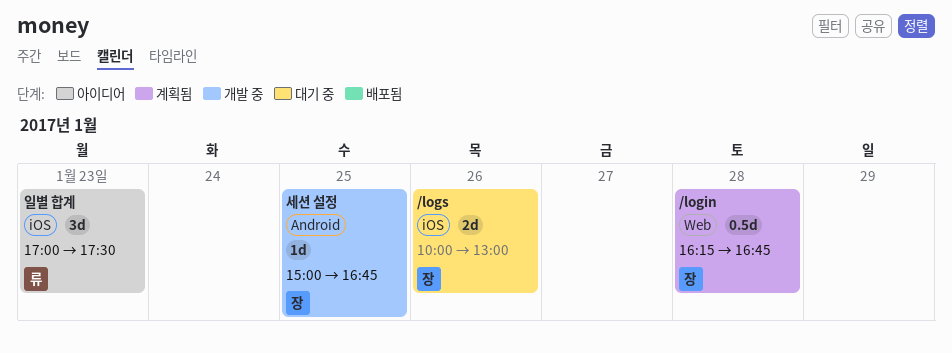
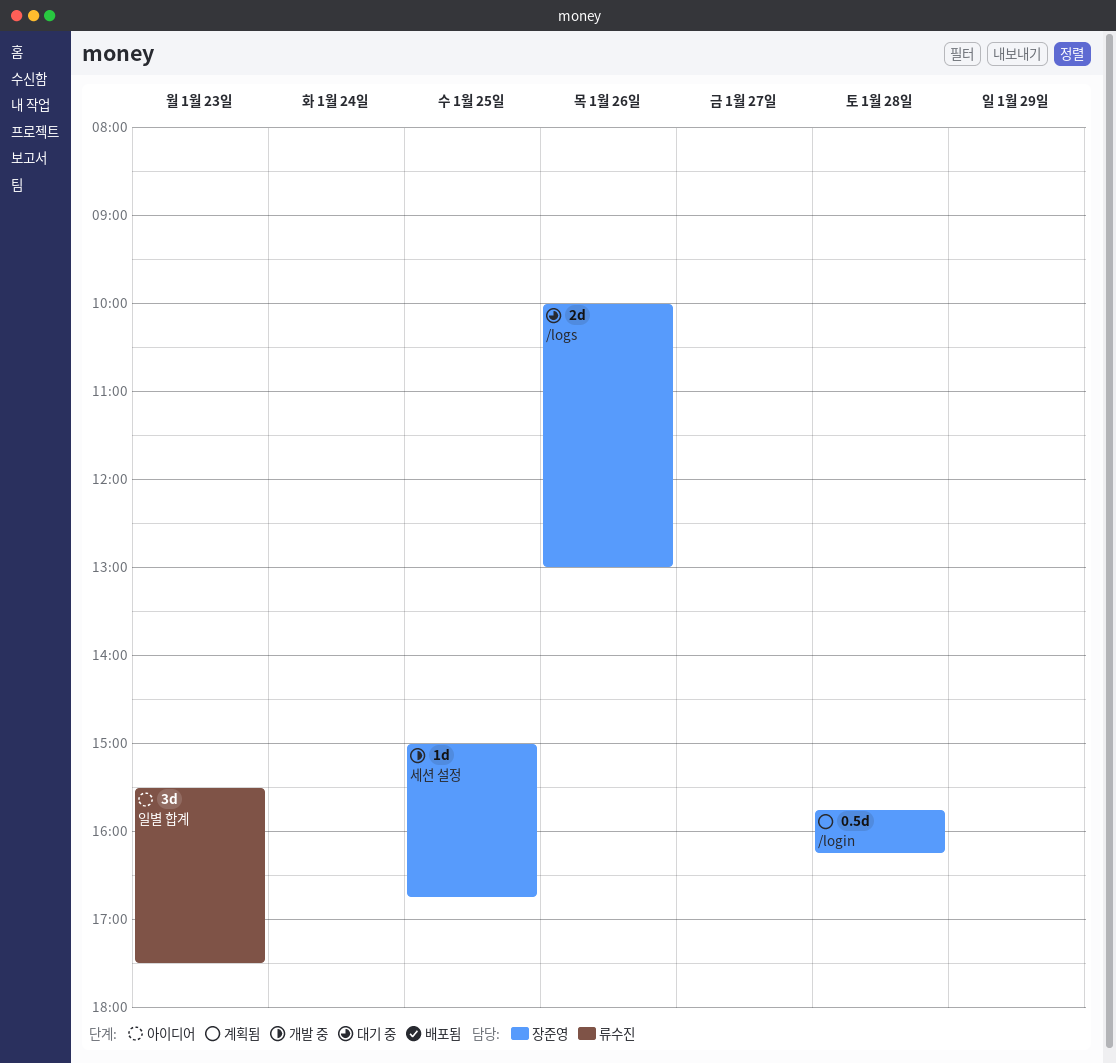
/login, begins: 16:15 -> 15:45
/login, ends: 16:45 -> 16:15
일별 합계, begins: 17:00 -> 15:30

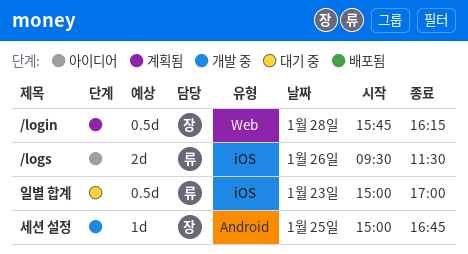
/logs, status: 대기 중 -> 아이디어
/logs, owner: 장준영 -> 류수진
/logs, begins: 10:00 -> 09:30
/logs, ends: 13:00 -> 11:30
일별 합계, status: 아이디어 -> 대기 중
일별 합계, estimate: 3d -> 0.5d
일별 합계, begins: 15:30 -> 15:00
일별 합계, ends: 17:30 -> 17:00

